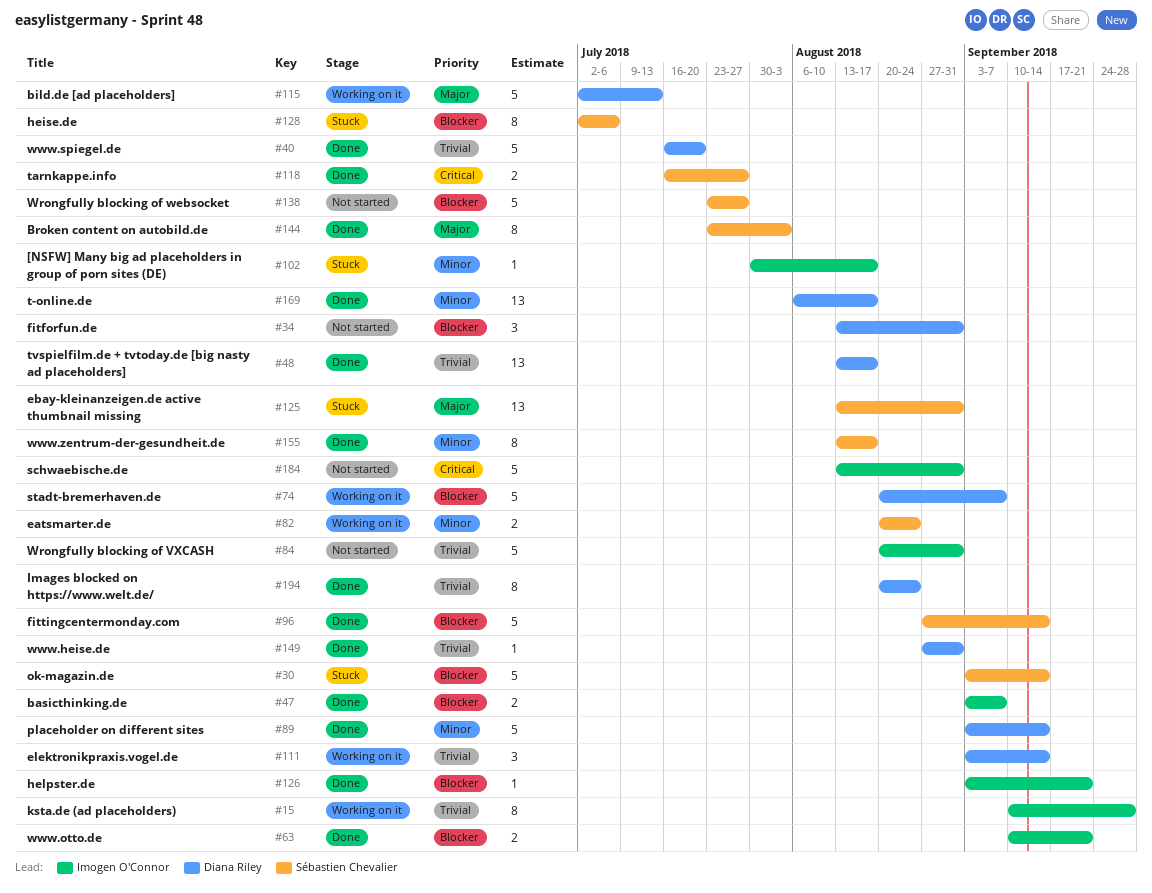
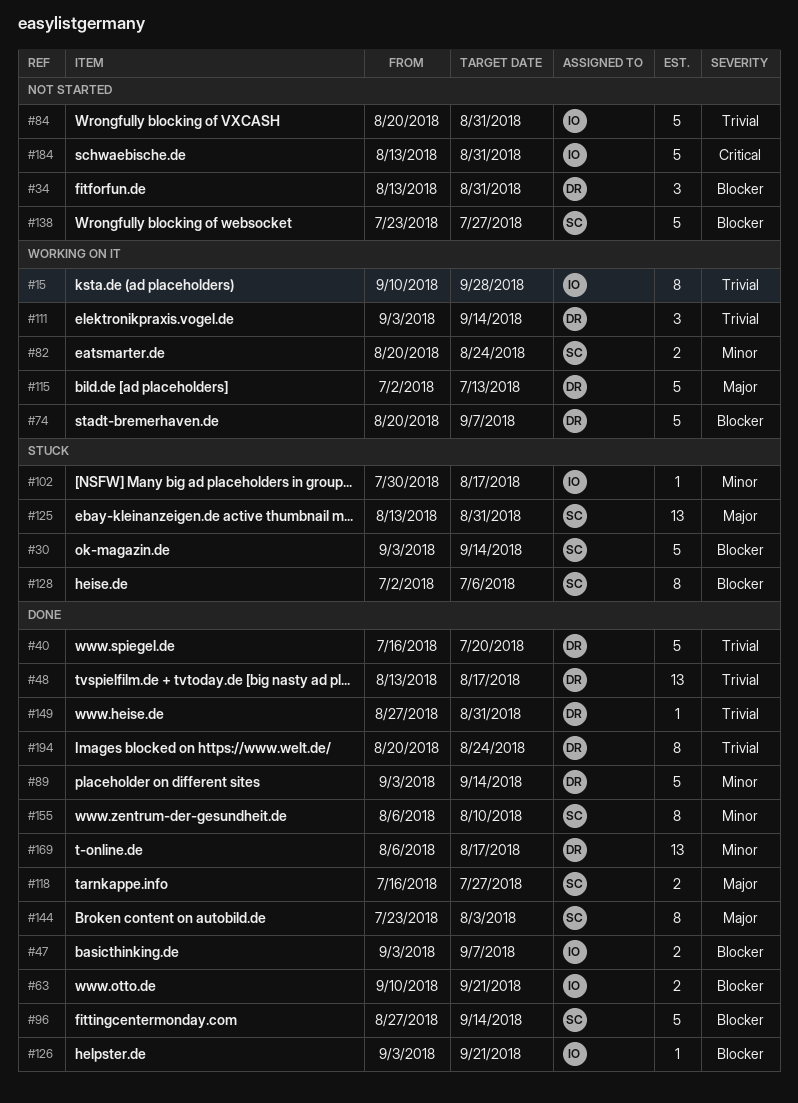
#118, priority: Critical -> Major
#155, start: Aug 13 -> Aug 6
#155, due: Aug 17 -> Aug 10

